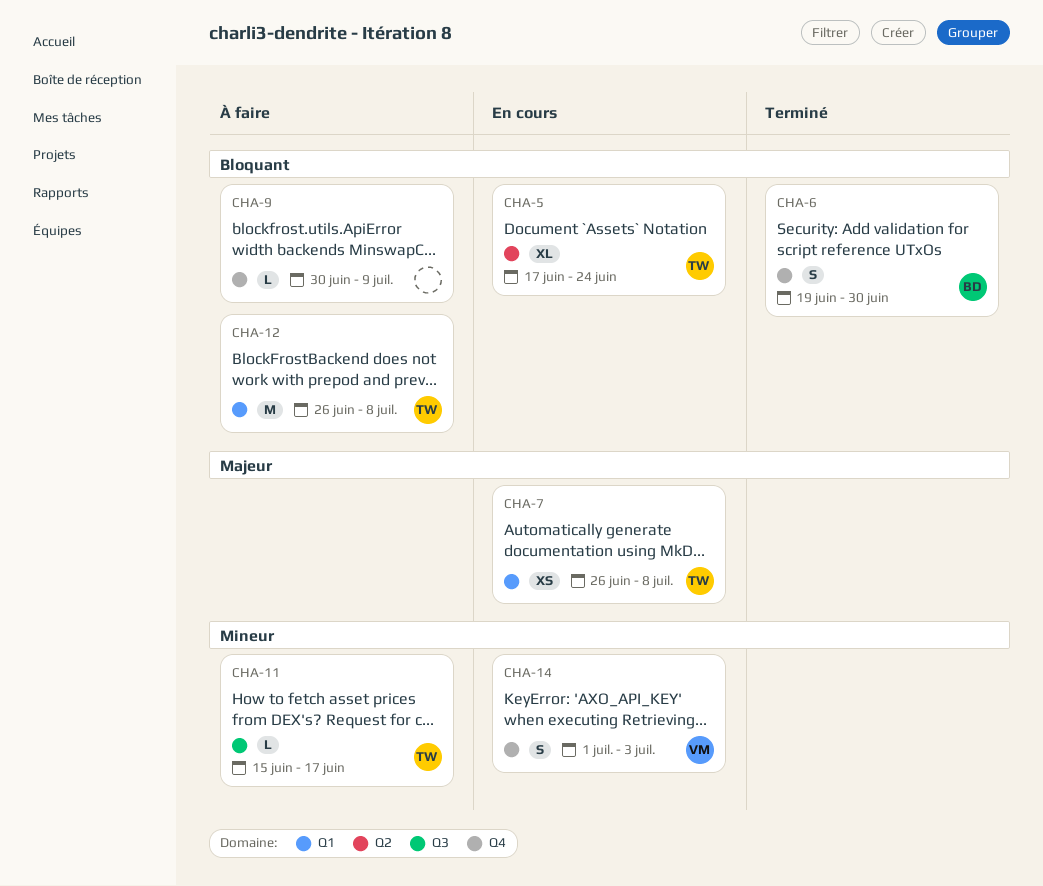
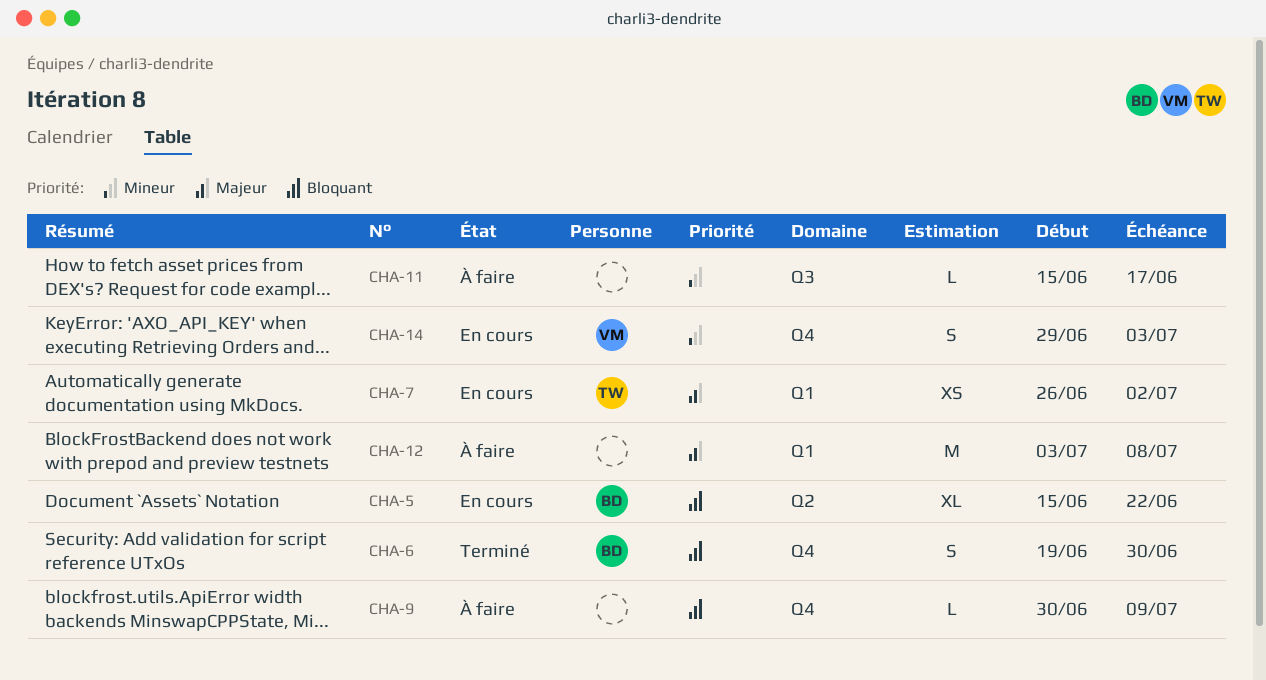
CHA-5, owner: TW -> BD
CHA-5, start: Jun 17 -> Jun 15
CHA-5, due: Jun 24 -> Jun 22
CHA-7, due: Jul 8 -> Jul 2
CHA-11, owner: TW -> none
CHA-12, owner: TW -> none
CHA-12, priority: Bloquant -> Majeur
CHA-12, start: Jun 26 -> Jul 3
CHA-14, start: Jul 1 -> Jun 29

